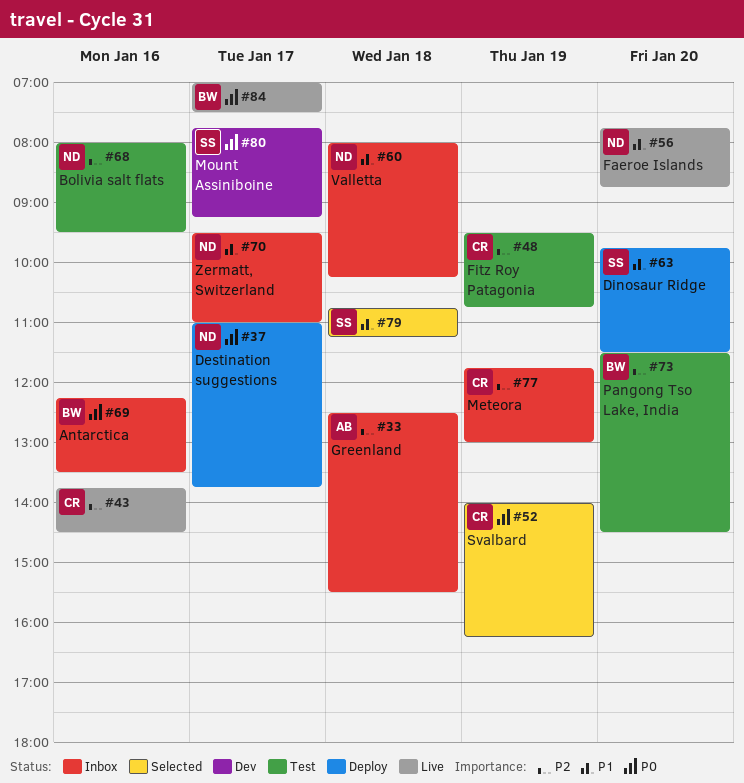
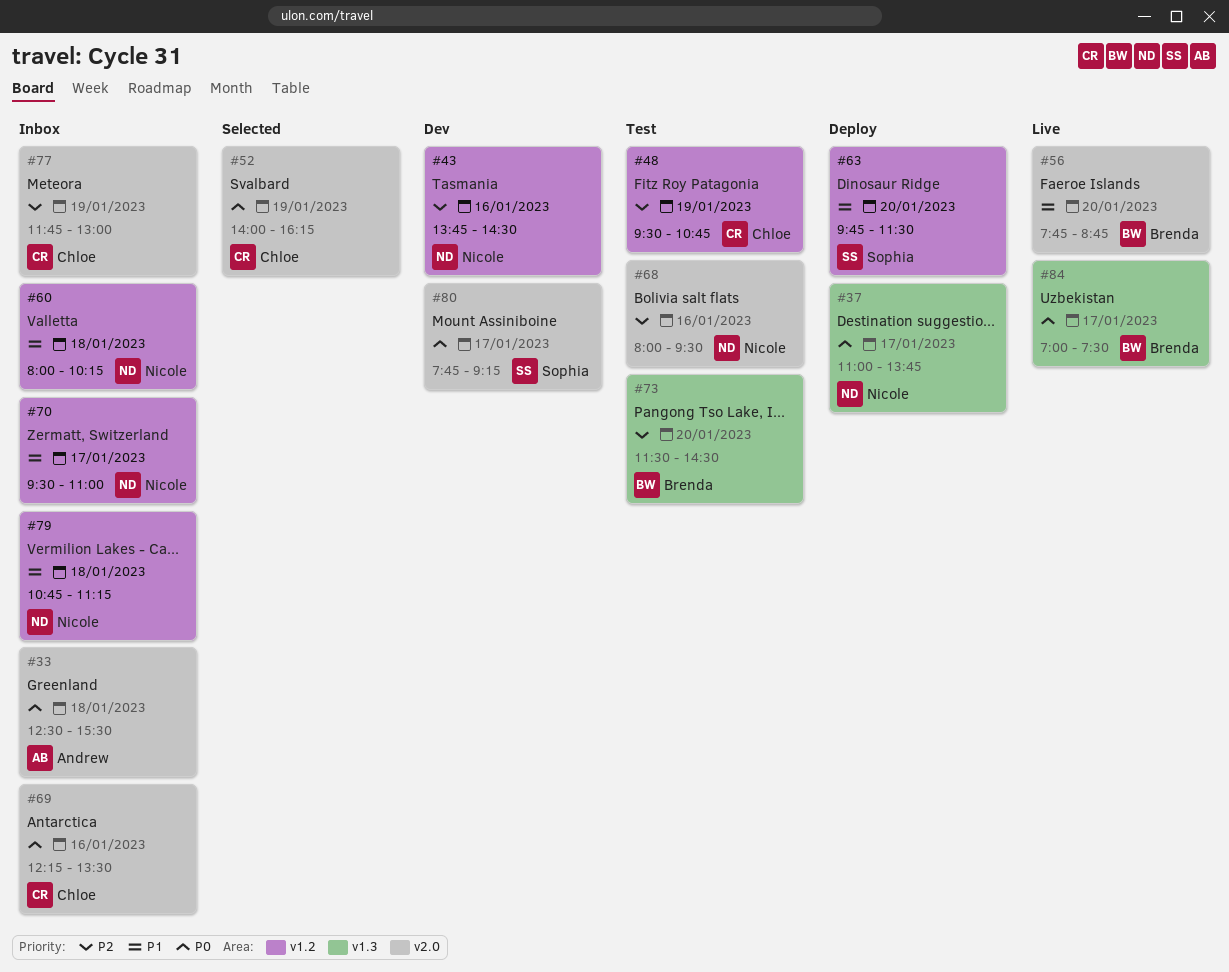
#33, priority: P2 -> P0
#43, status: Live -> Dev
#43, owner: Chloe -> Nicole
#56, owner: Nicole -> Brenda
#69, owner: Brenda -> Chloe
#79, status: Selected -> Inbox
#79, owner: Sophia -> Nicole

